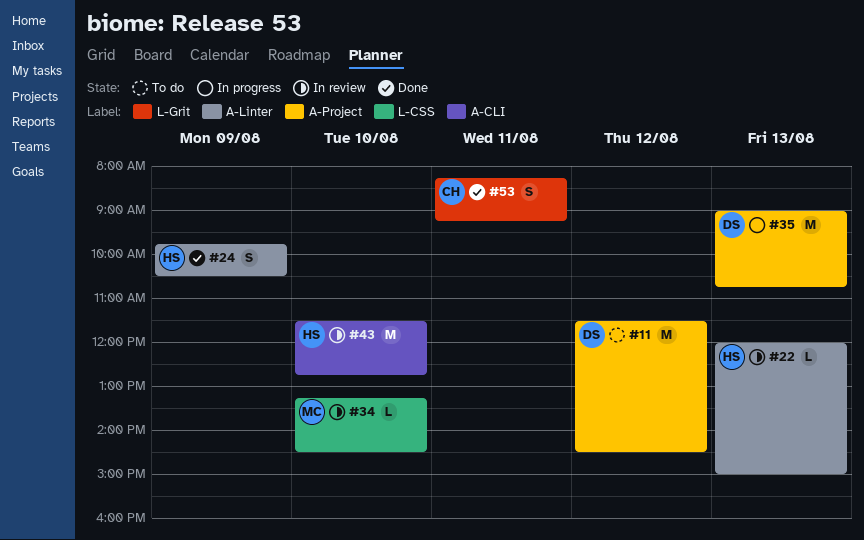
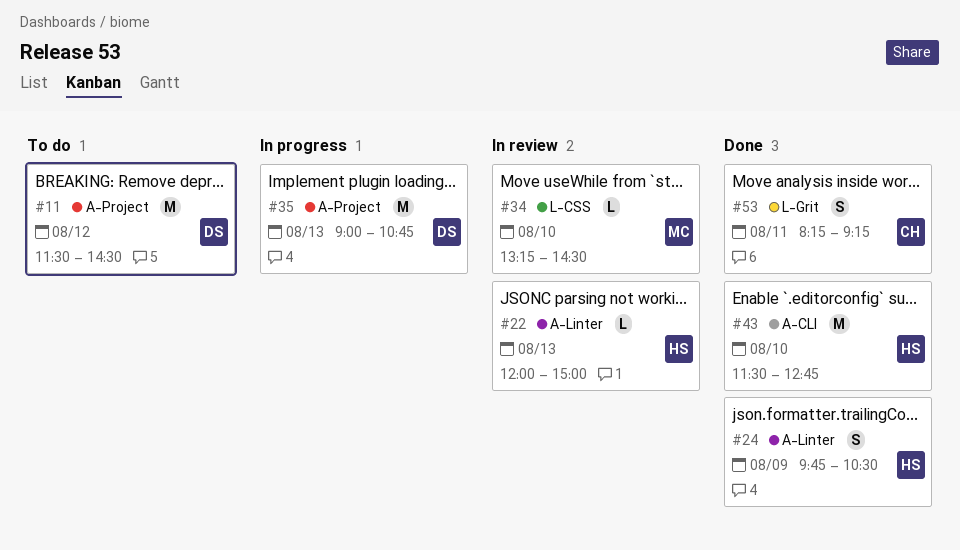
#43, status: In review -> Done

